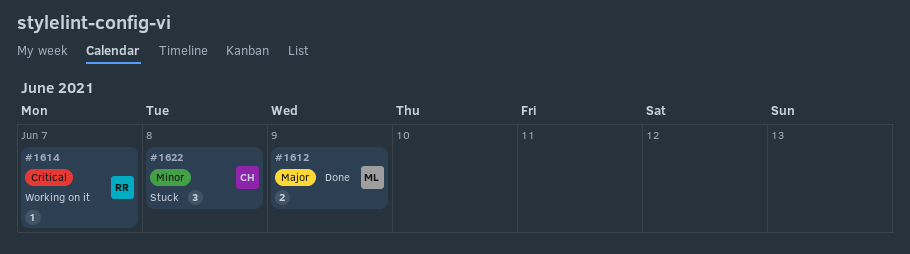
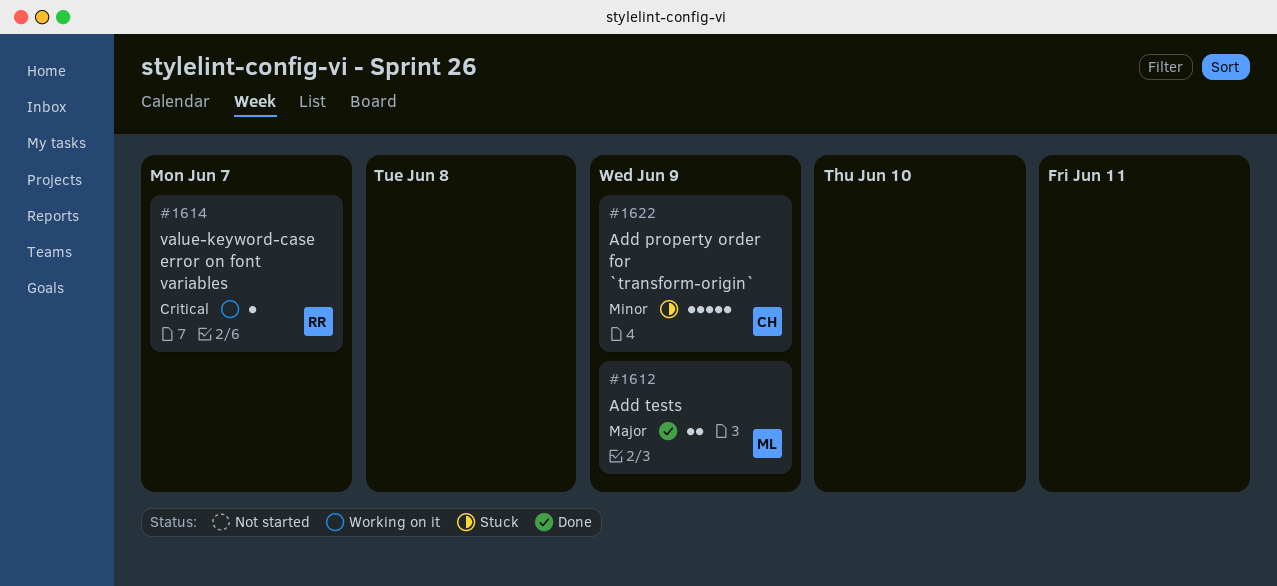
#1622, estimate: 3 -> 5
#1622, due: Jun 8 -> Jun 9

